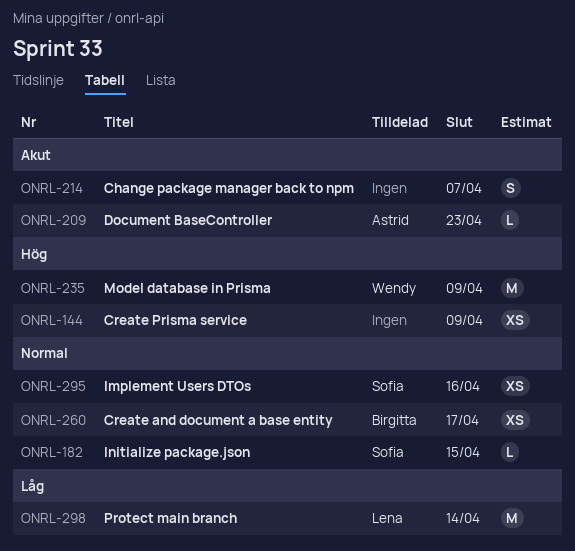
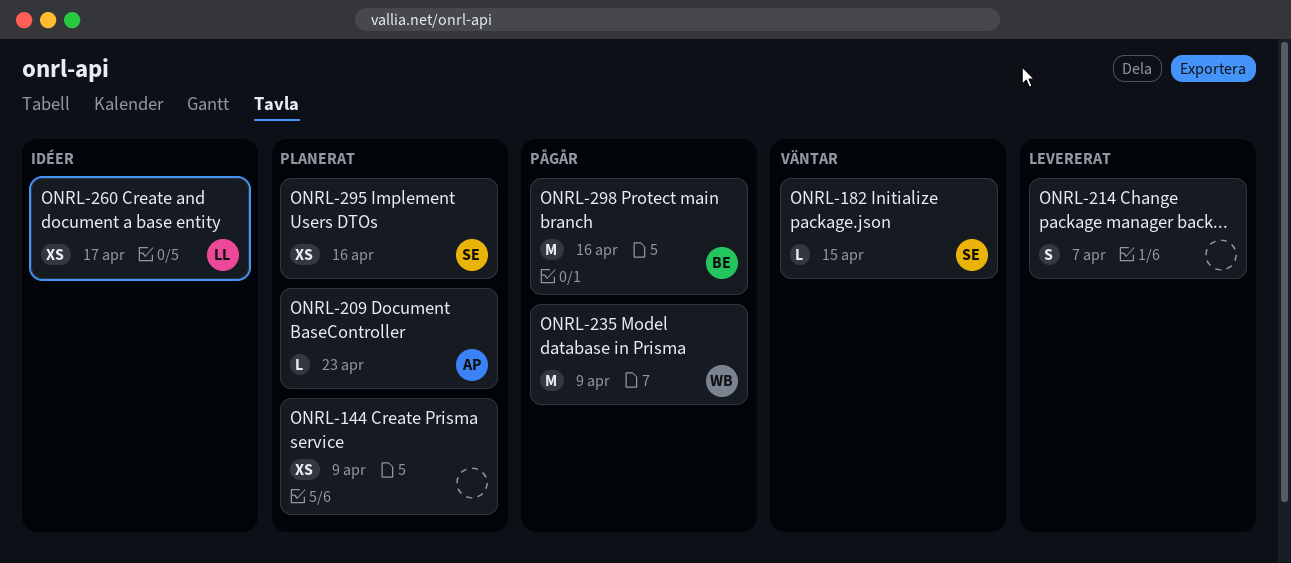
ONRL-260, owner: Birgitta -> Lena
ONRL-298, owner: Lena -> Birgitta
ONRL-298, due: Apr 14 -> Apr 16

